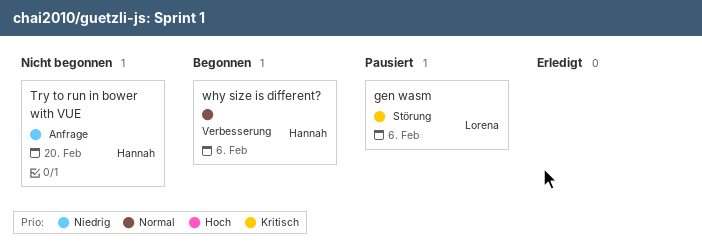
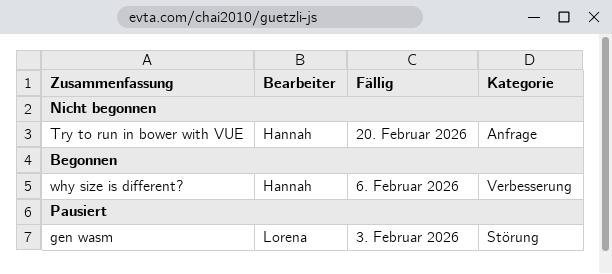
gen wasm, due: Feb 6 -> Feb 3

